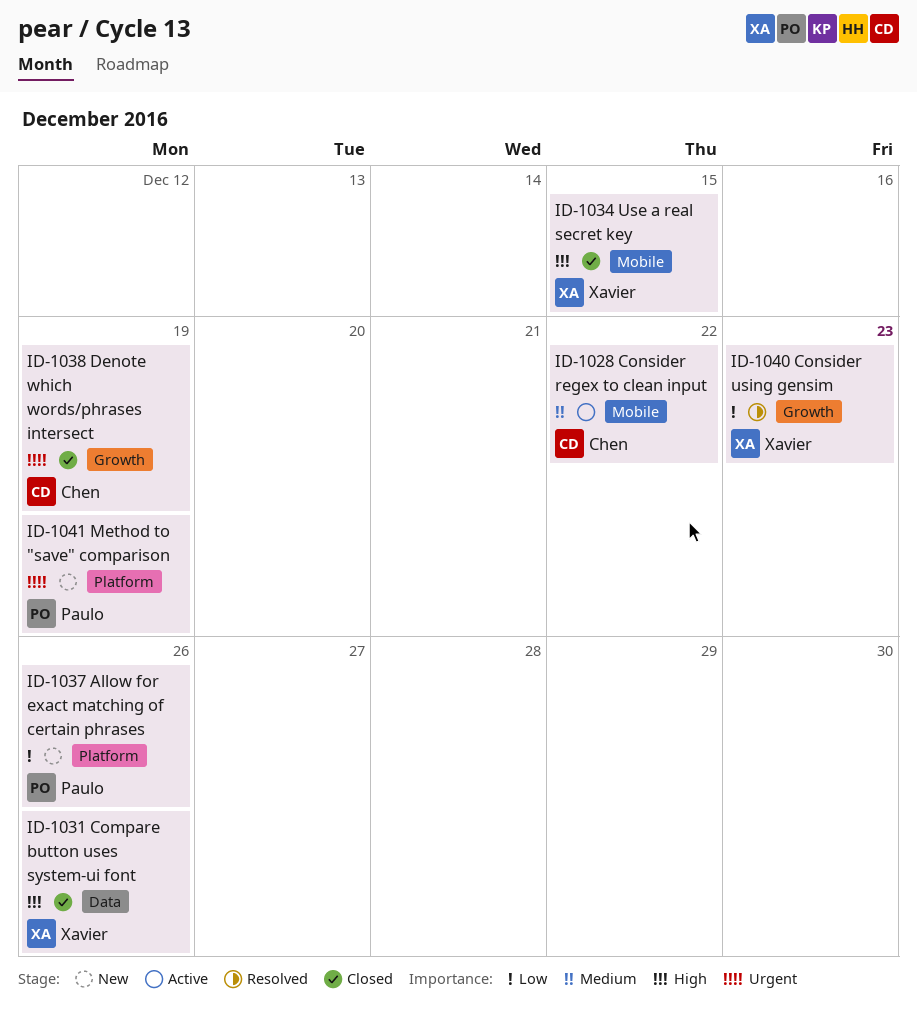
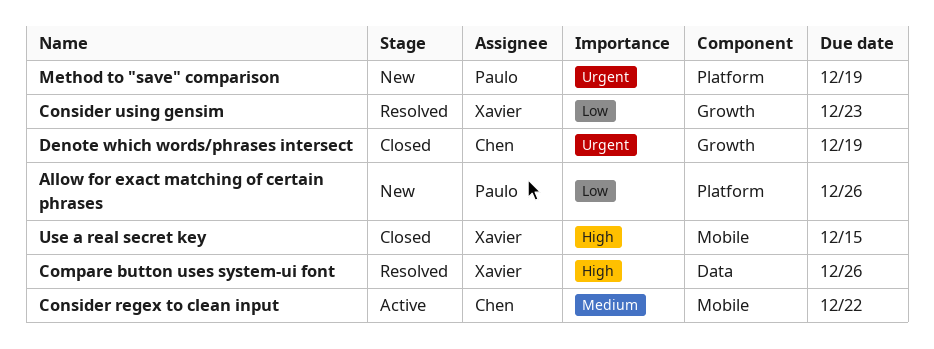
Compare button uses system-ui font, status: Closed -> Resolved

